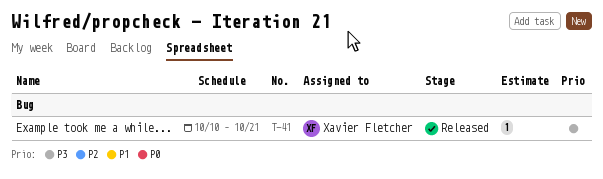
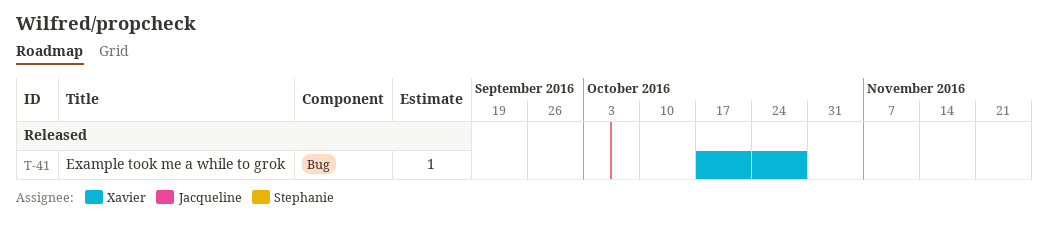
T-41, start: Oct 10 -> Oct 17
T-41, due: Oct 21 -> Oct 28

